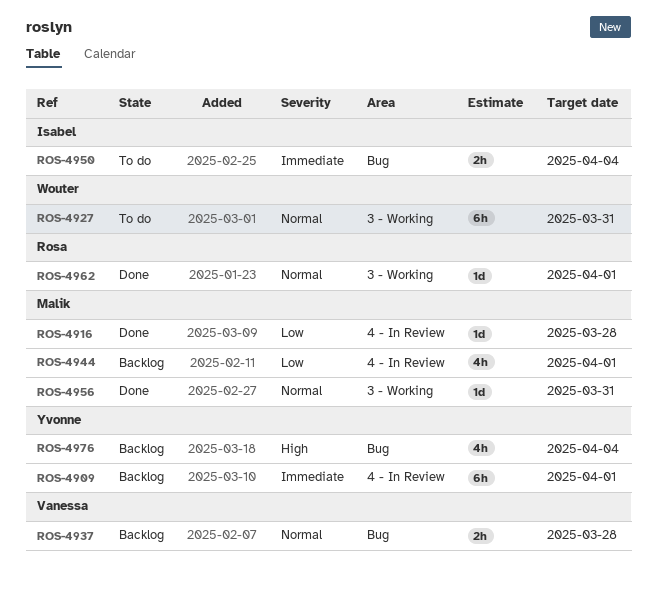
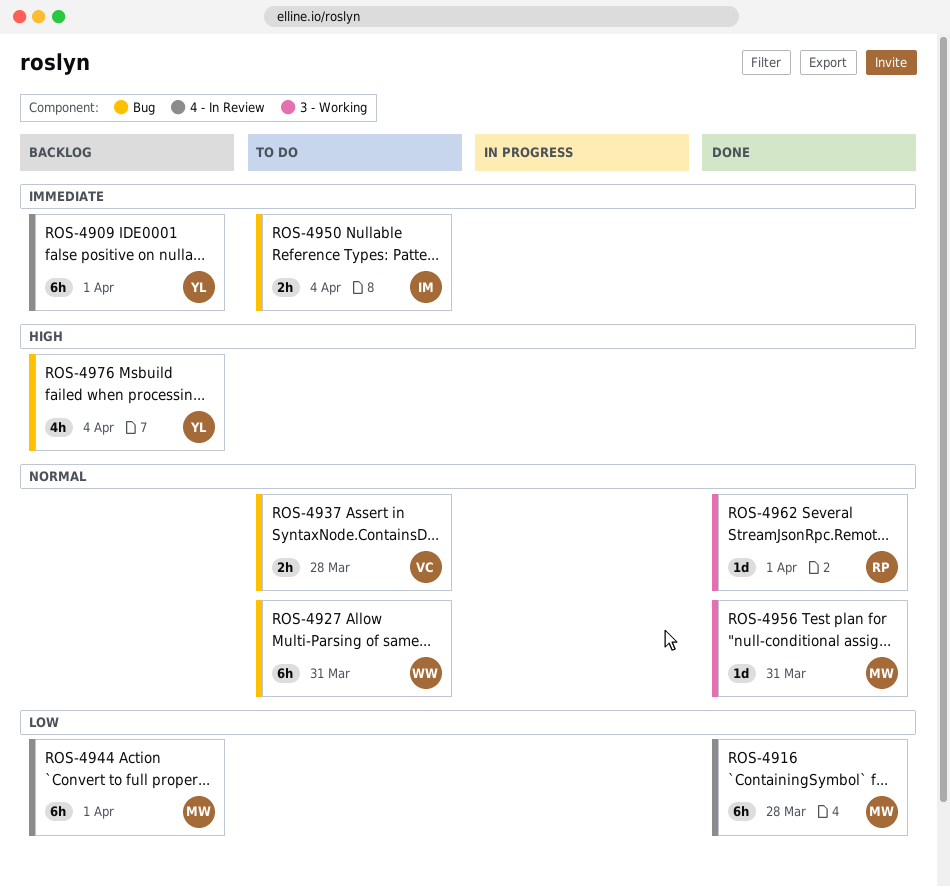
ROS-4916, estimate: 1d -> 6h
ROS-4927, label: 3 - Working -> Bug
ROS-4937, status: Backlog -> To do
ROS-4944, estimate: 4h -> 6h

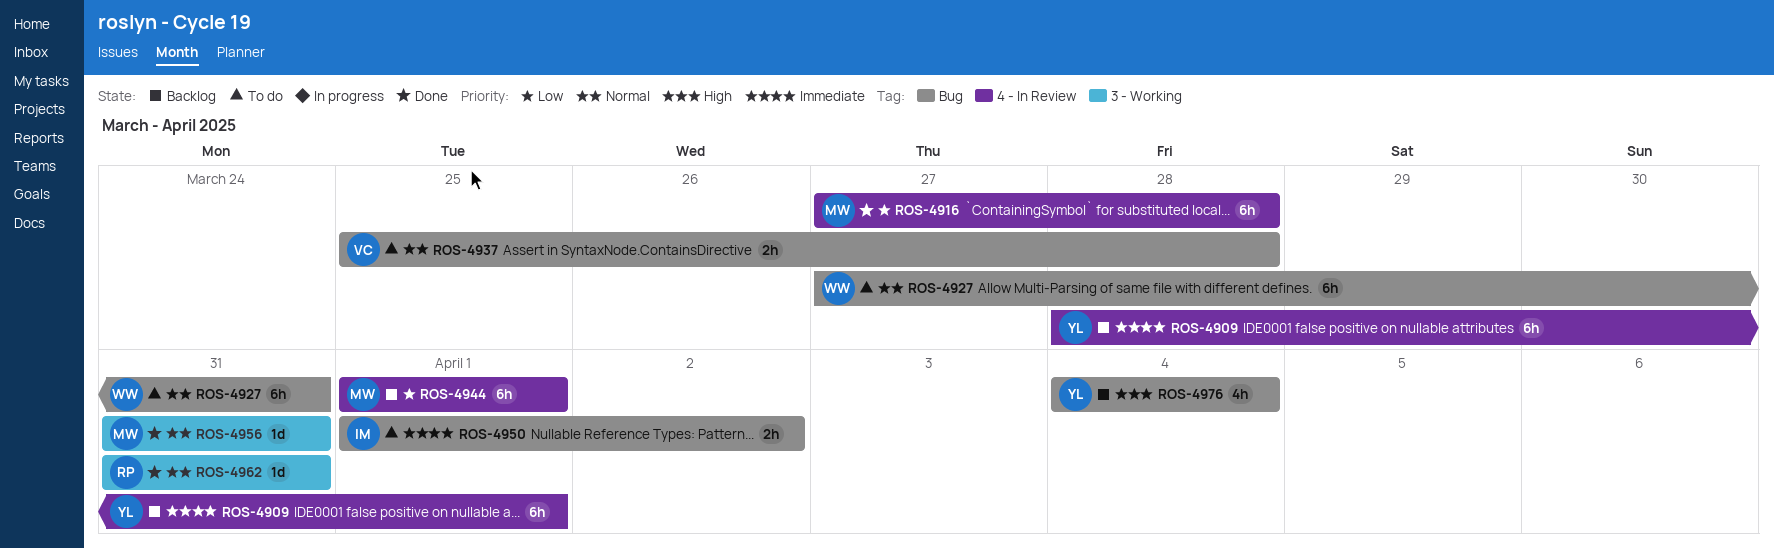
ROS-4950, due: Apr 4 -> Apr 2
ROS-4962, due: Apr 1 -> Mar 31

